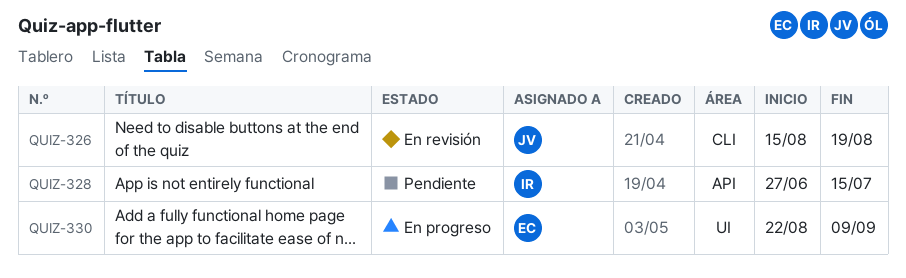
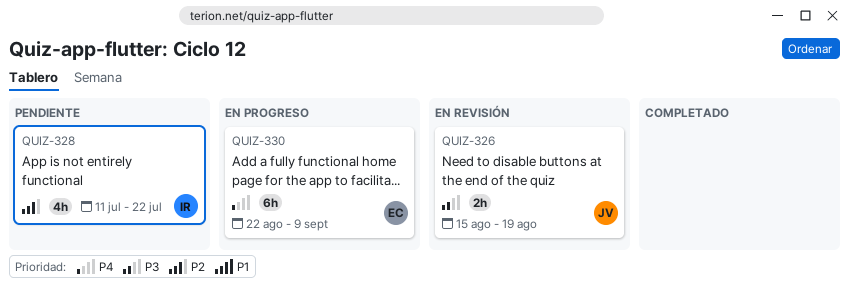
QUIZ-328, start: Jun 27 -> Jul 11
QUIZ-328, due: Jul 15 -> Jul 22

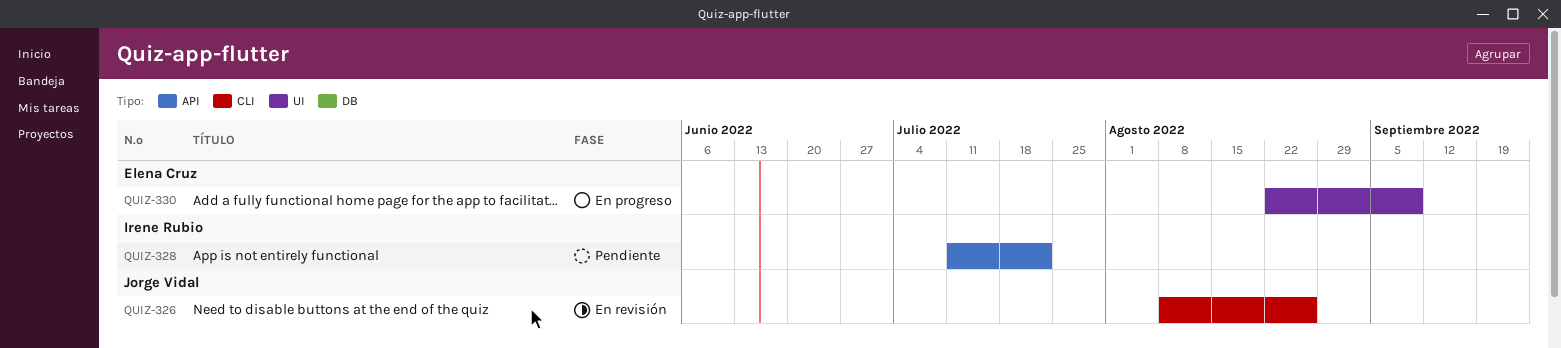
QUIZ-326, start: Aug 15 -> Aug 8
QUIZ-326, due: Aug 19 -> Aug 26

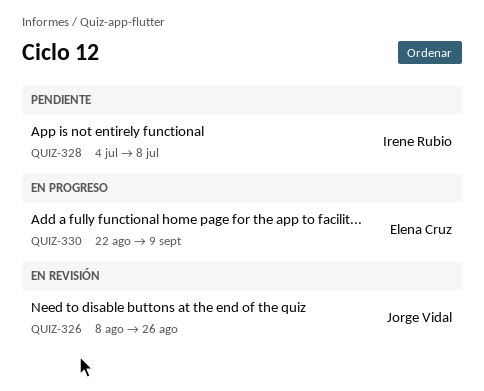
QUIZ-328, start: Jul 11 -> Jul 4
QUIZ-328, due: Jul 22 -> Jul 8

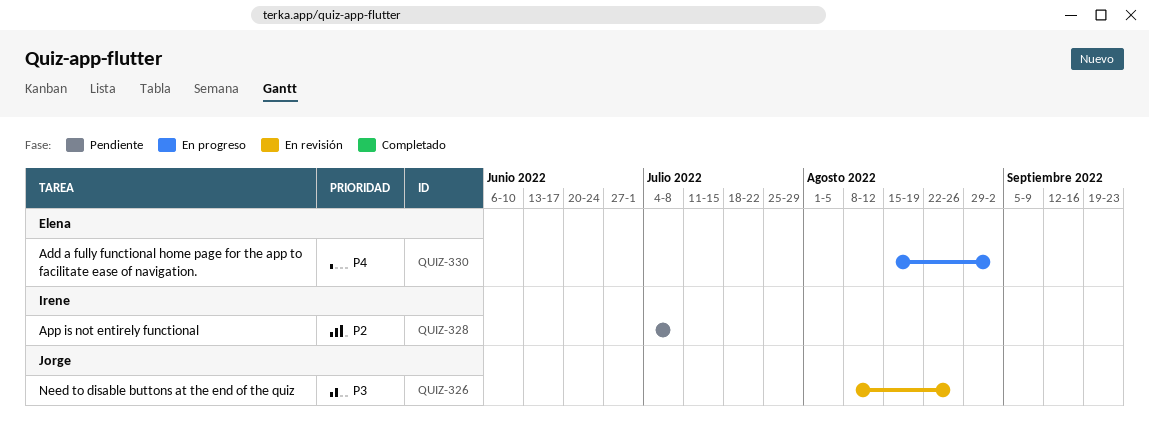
QUIZ-330, start: Aug 22 -> Aug 15
QUIZ-330, due: Sep 9 -> Sep 2

